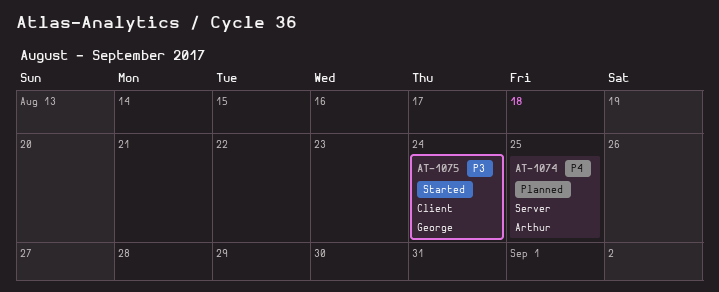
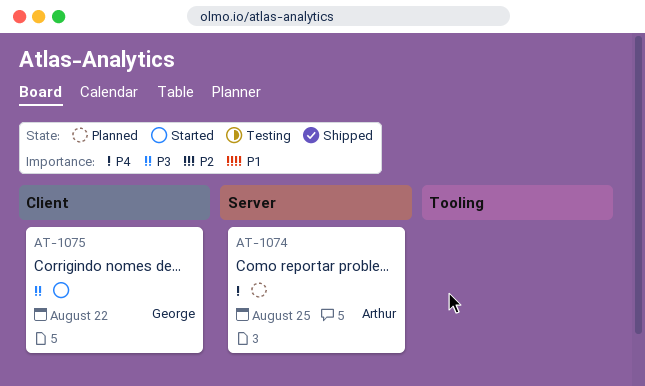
AT-1075, due: Aug 24 -> Aug 22

